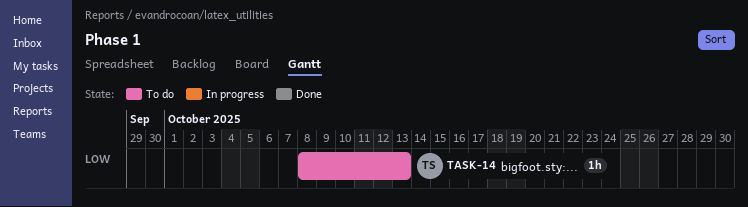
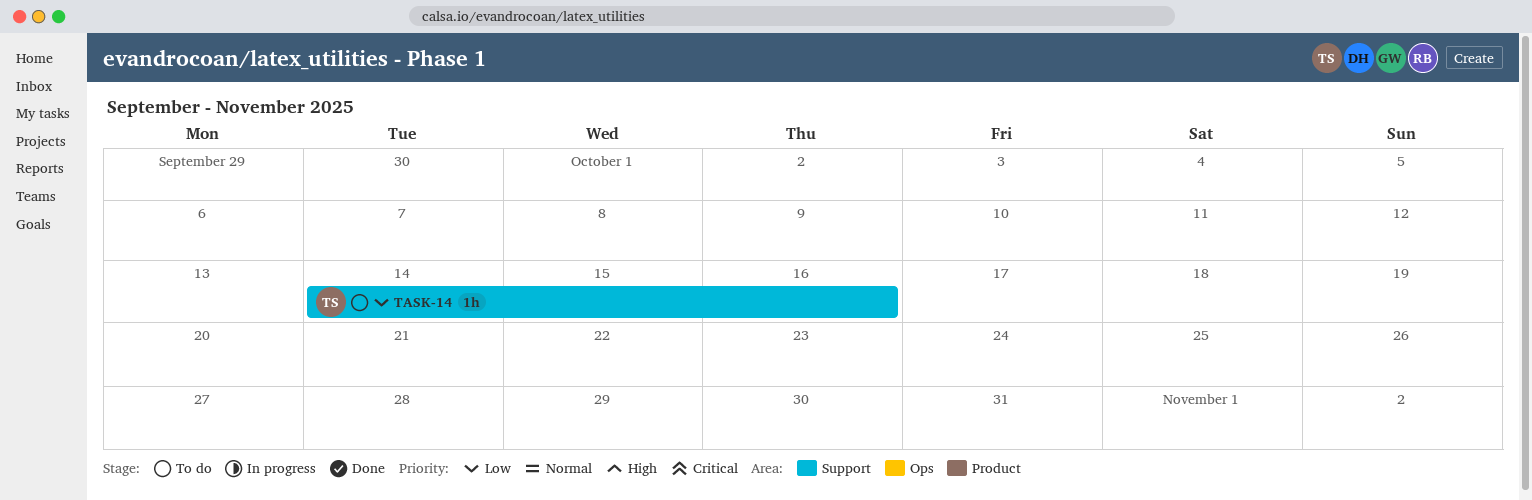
TASK-14, start: Oct 8 -> Oct 14
TASK-14, due: Oct 13 -> Oct 16

